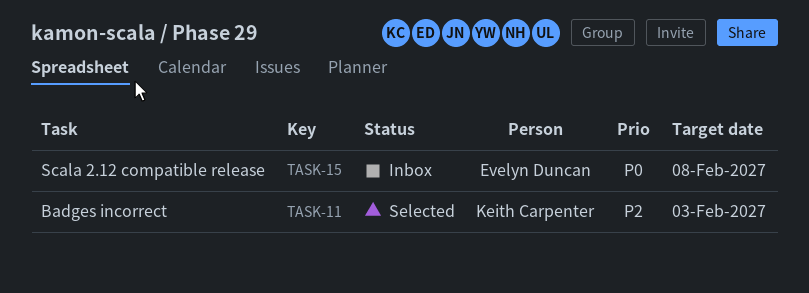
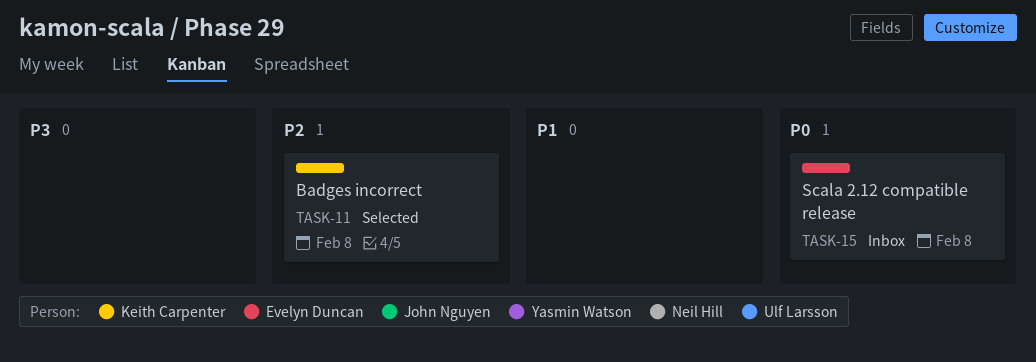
TASK-11, due: Feb 3 -> Feb 8

